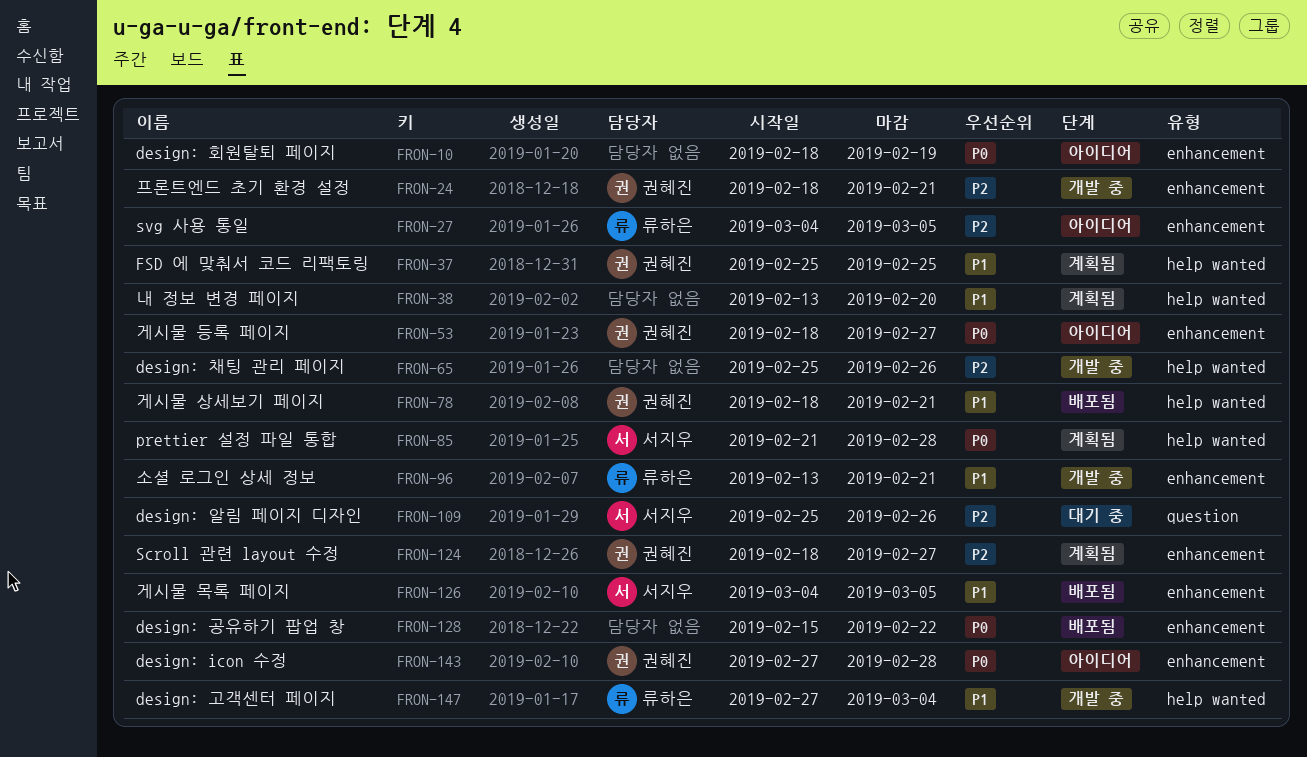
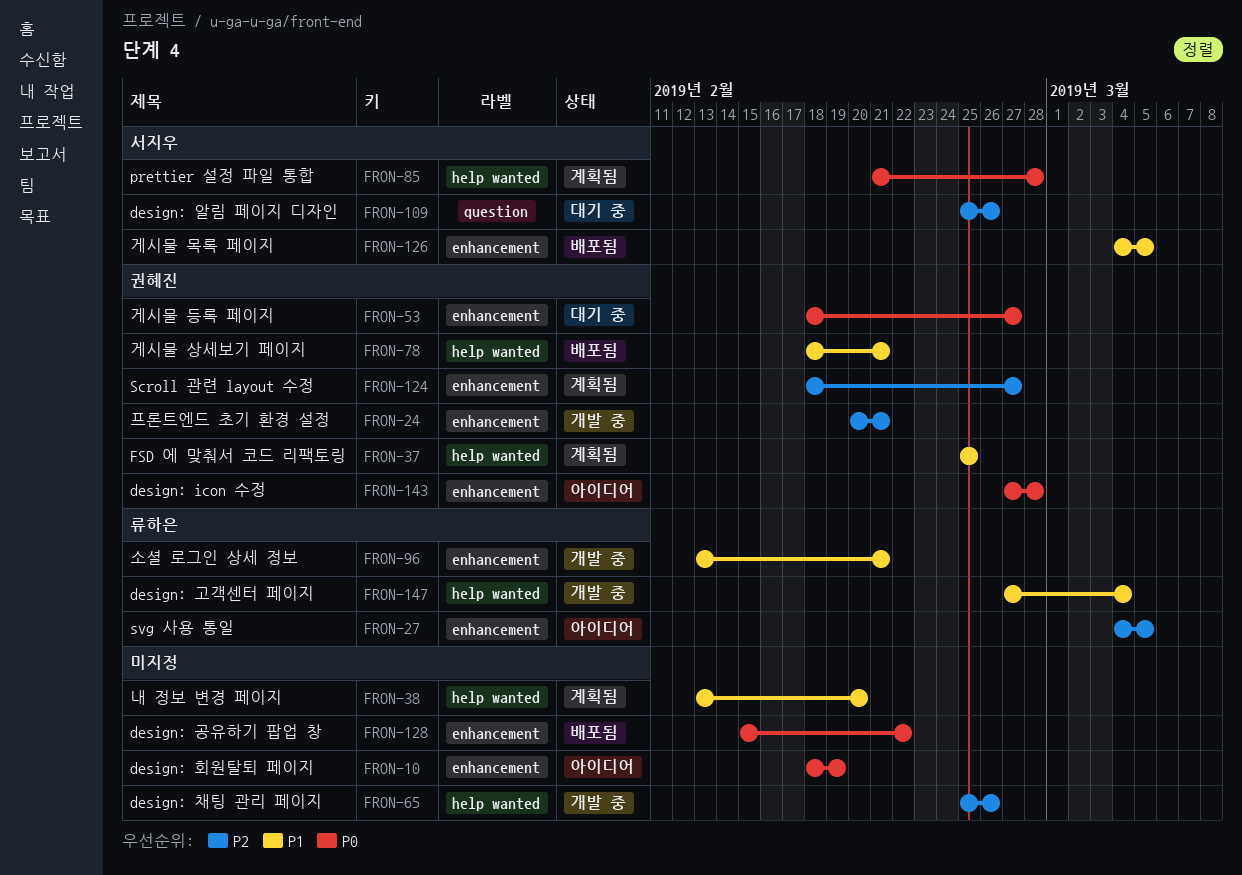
FRON-24, start: Feb 18 -> Feb 20
FRON-53, status: 아이디어 -> 대기 중

